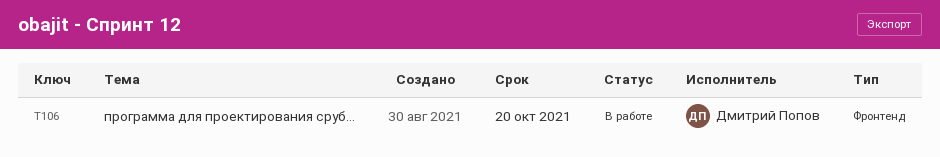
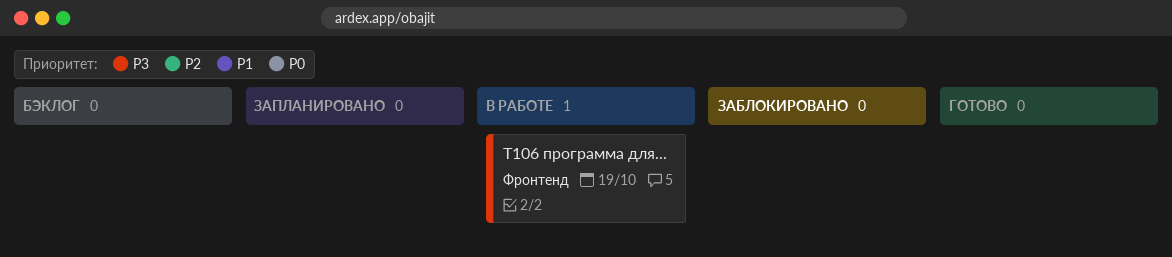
T106, due: Oct 20 -> Oct 19

